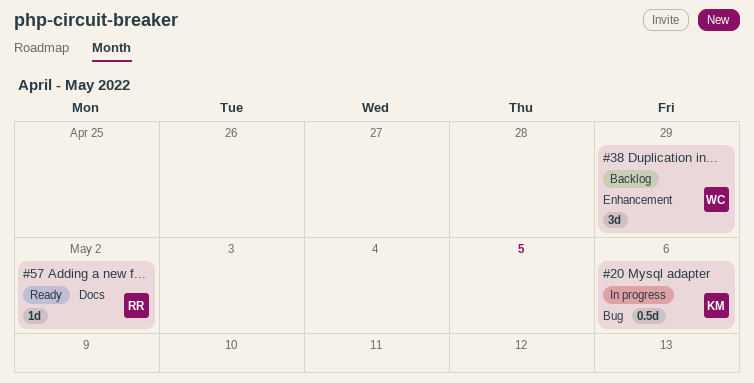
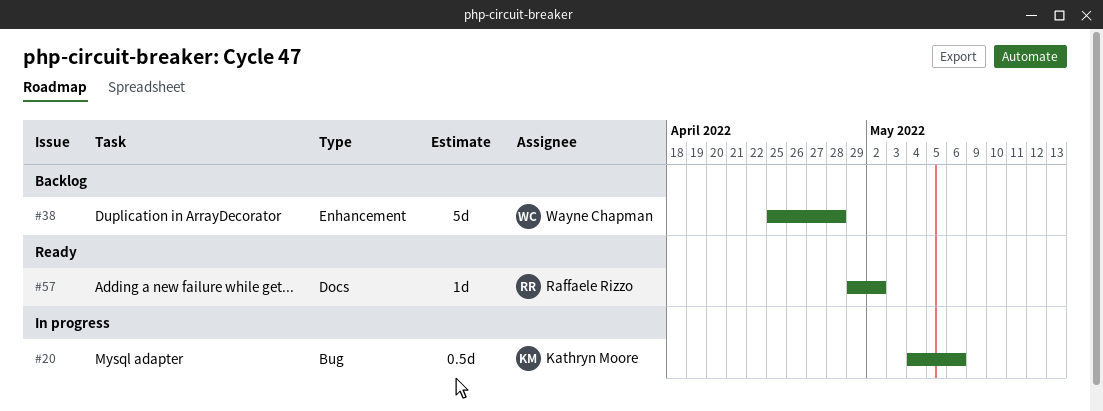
#38, estimate: 3d -> 5d
#38, due: Apr 29 -> Apr 28

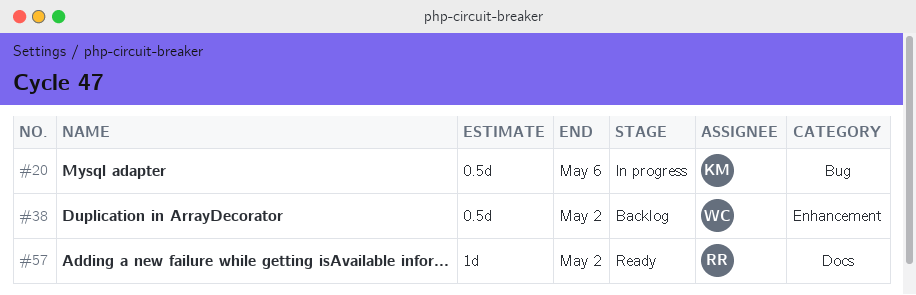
#38, estimate: 5d -> 0.5d
#38, due: Apr 28 -> May 2

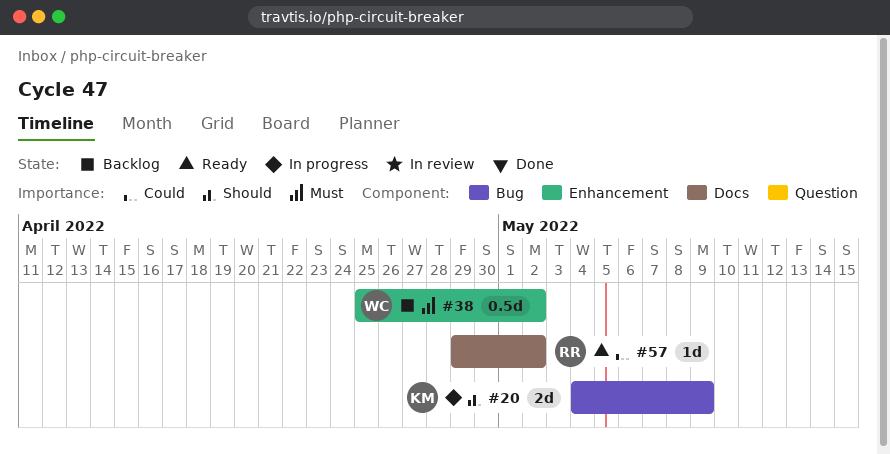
#20, estimate: 0.5d -> 2d
#20, due: May 6 -> May 9

